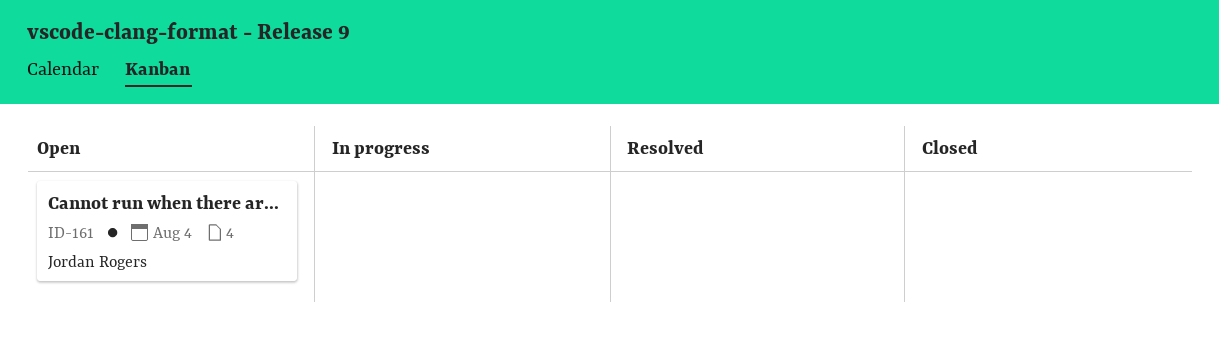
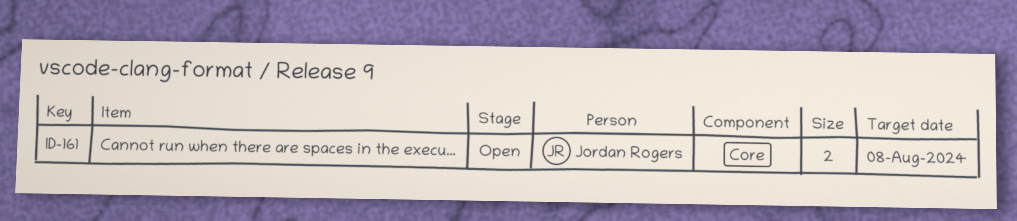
ID-161, estimate: 1 -> 2
ID-161, due: Aug 4 -> Aug 8

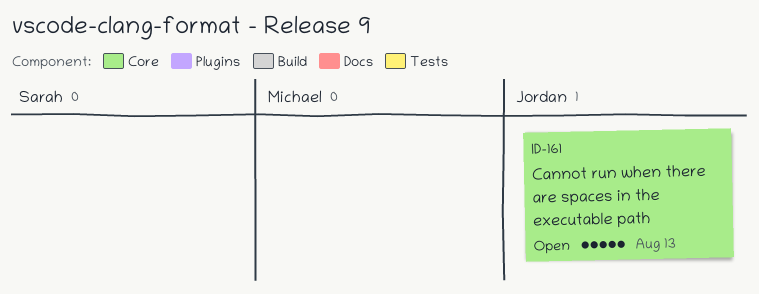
ID-161, estimate: 2 -> 5
ID-161, due: Aug 8 -> Aug 13

